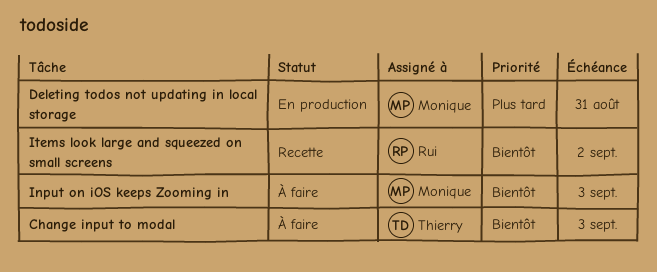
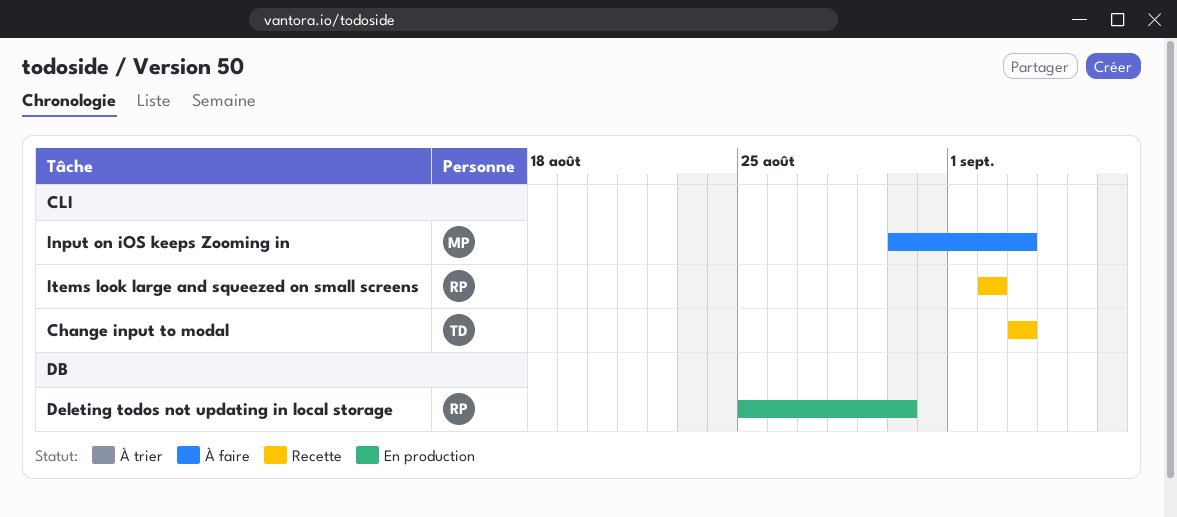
Change input to modal, status: À faire -> Recette
Deleting todos not updating in local storage, owner: Monique -> Rui
Deleting todos not updating in local storage, due: Aug 31 -> Aug 30

